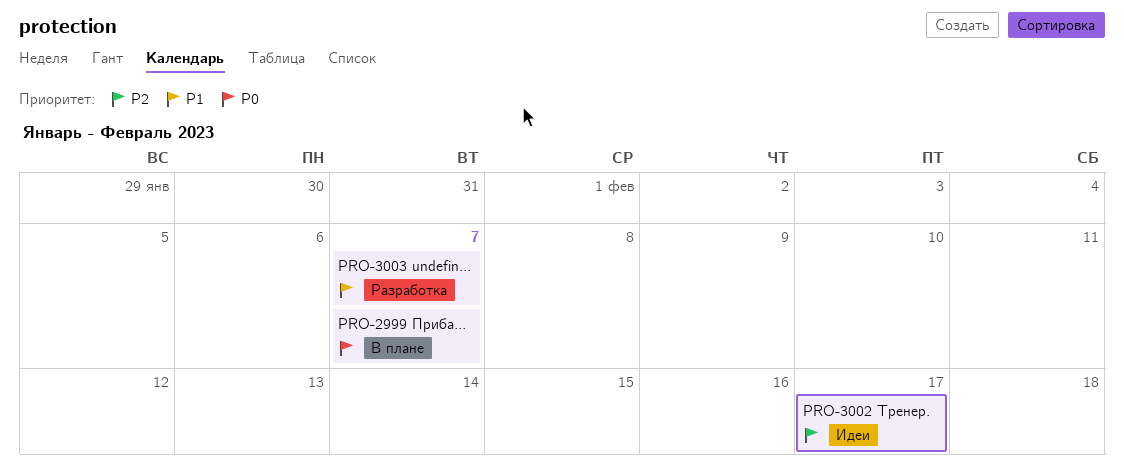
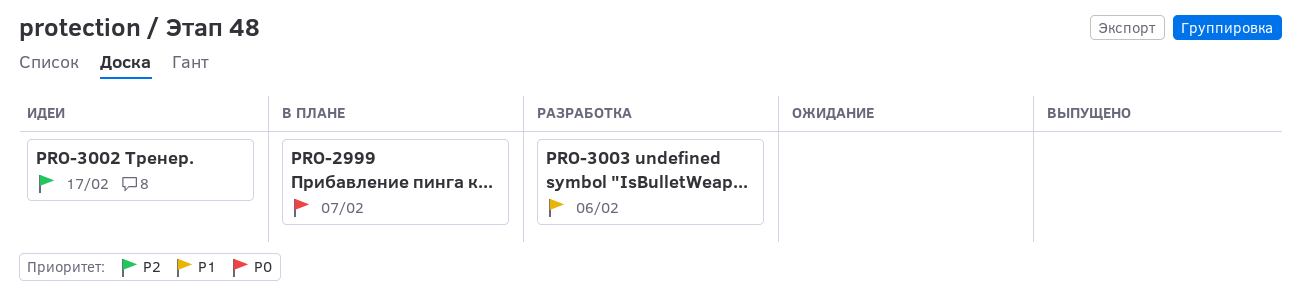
PRO-3003, due: Feb 7 -> Feb 6

